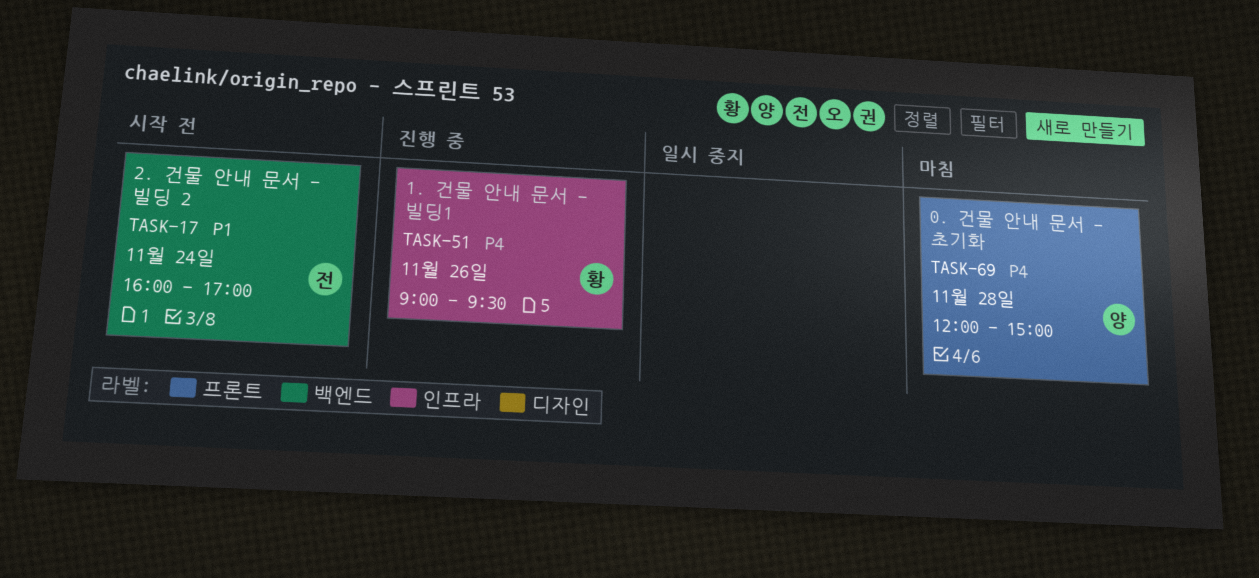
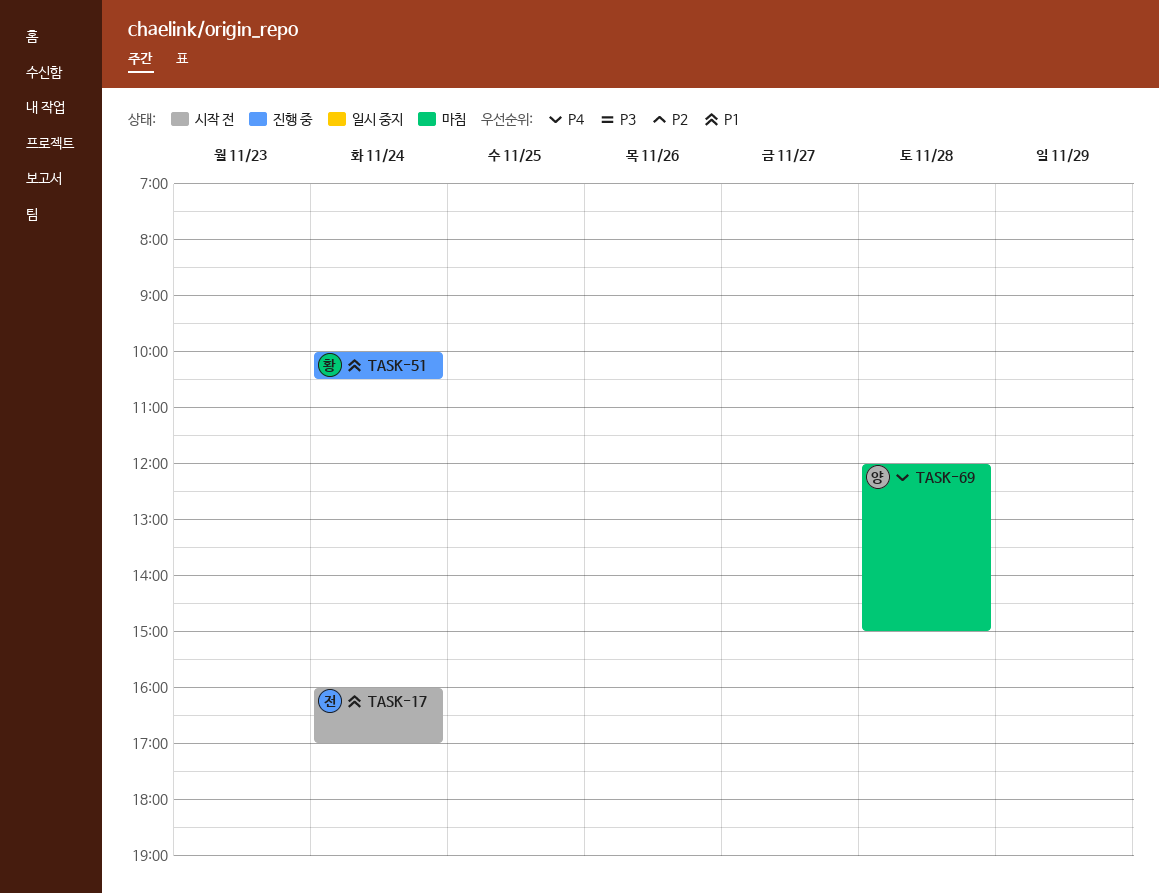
TASK-51, priority: P4 -> P1
TASK-51, day: Nov 26 -> Nov 24
TASK-51, begins: 09:00 -> 10:00
TASK-51, ends: 09:30 -> 10:30

